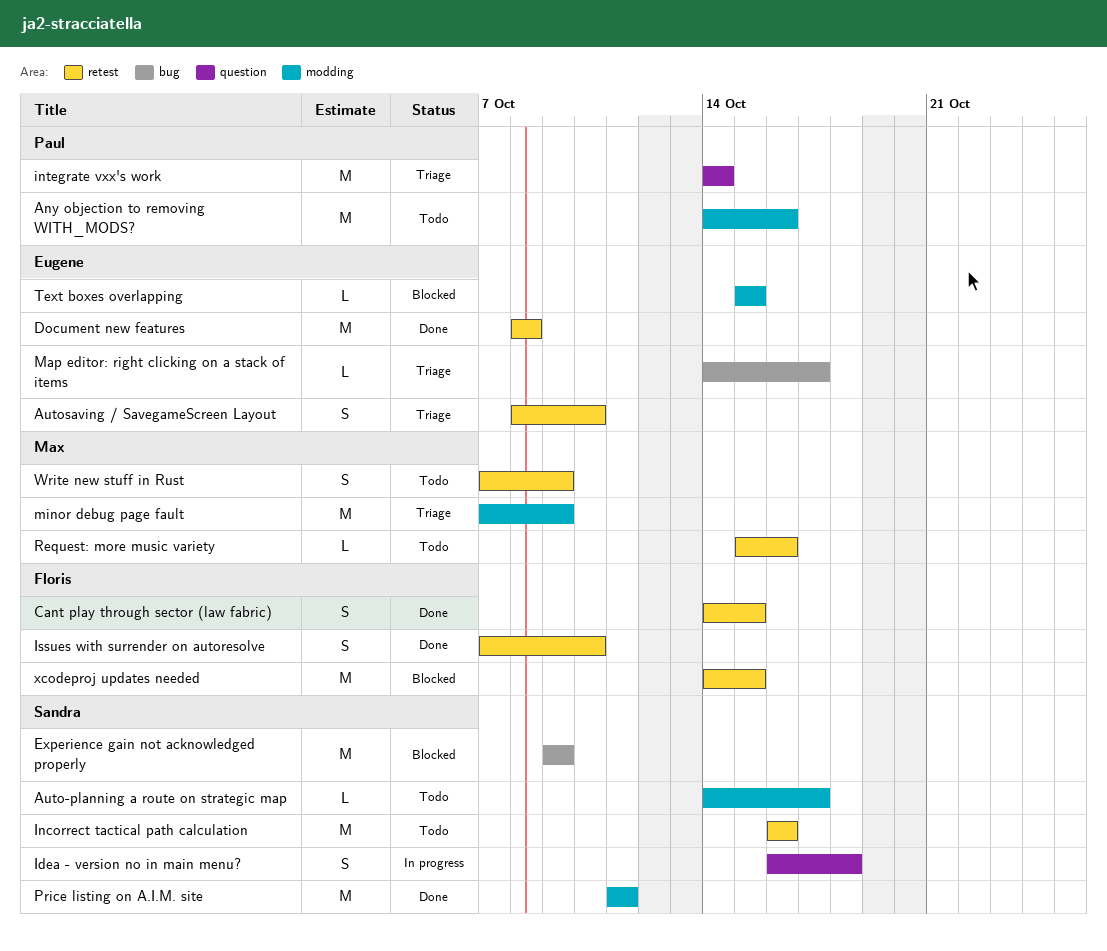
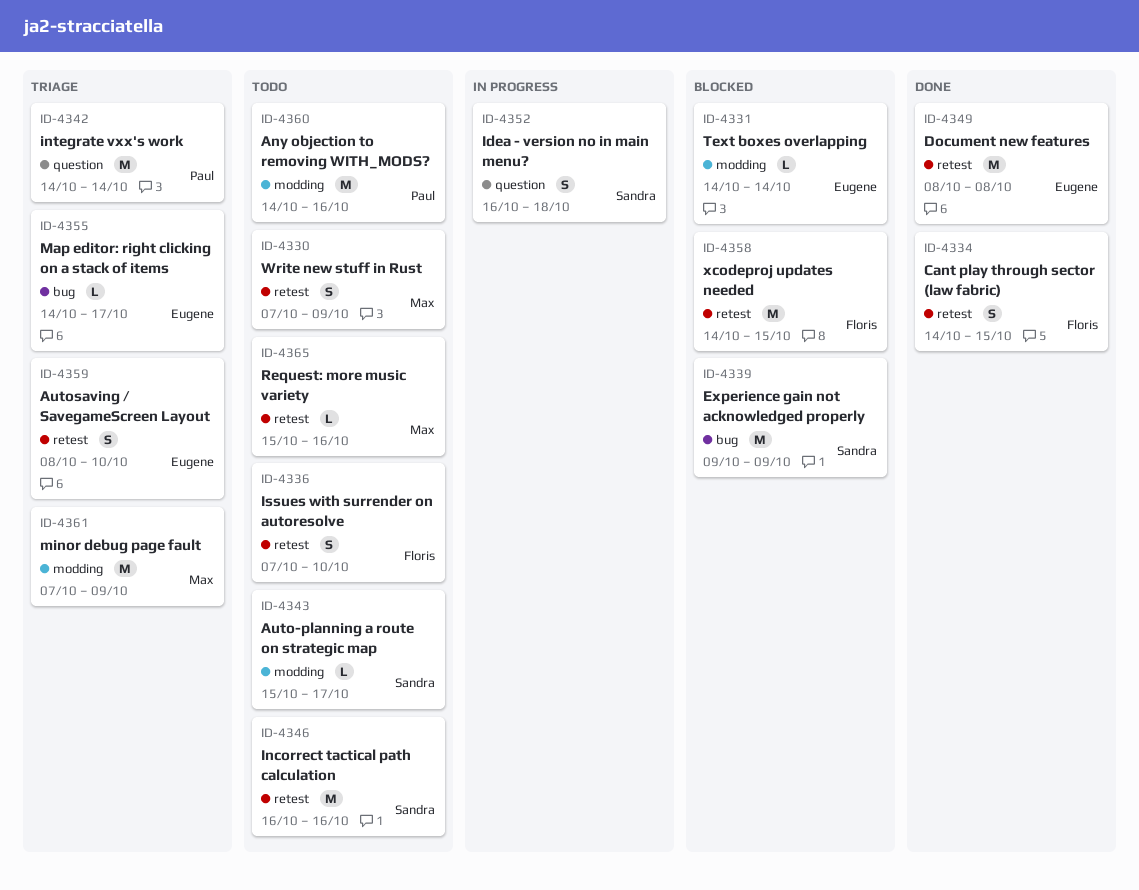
Auto-planning a route on strategic map, start: Oct 14 -> Oct 15
Issues with surrender on autoresolve, status: Done -> Todo
Price listing on A.I.M. site: present -> none
Text boxes overlapping, start: Oct 15 -> Oct 14
Text boxes overlapping, due: Oct 15 -> Oct 14

